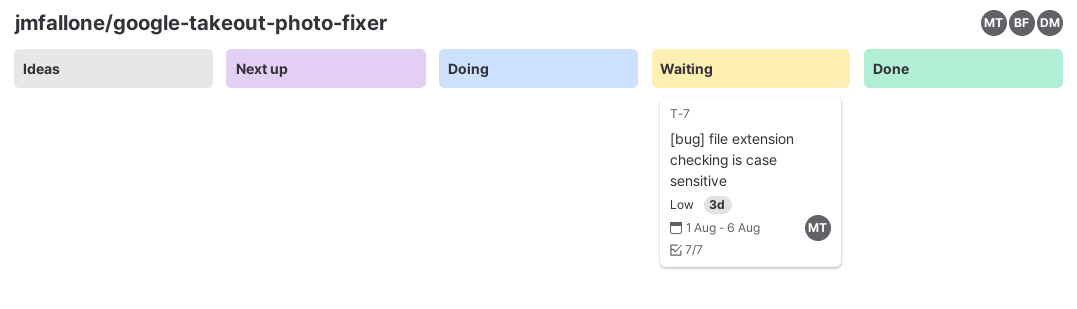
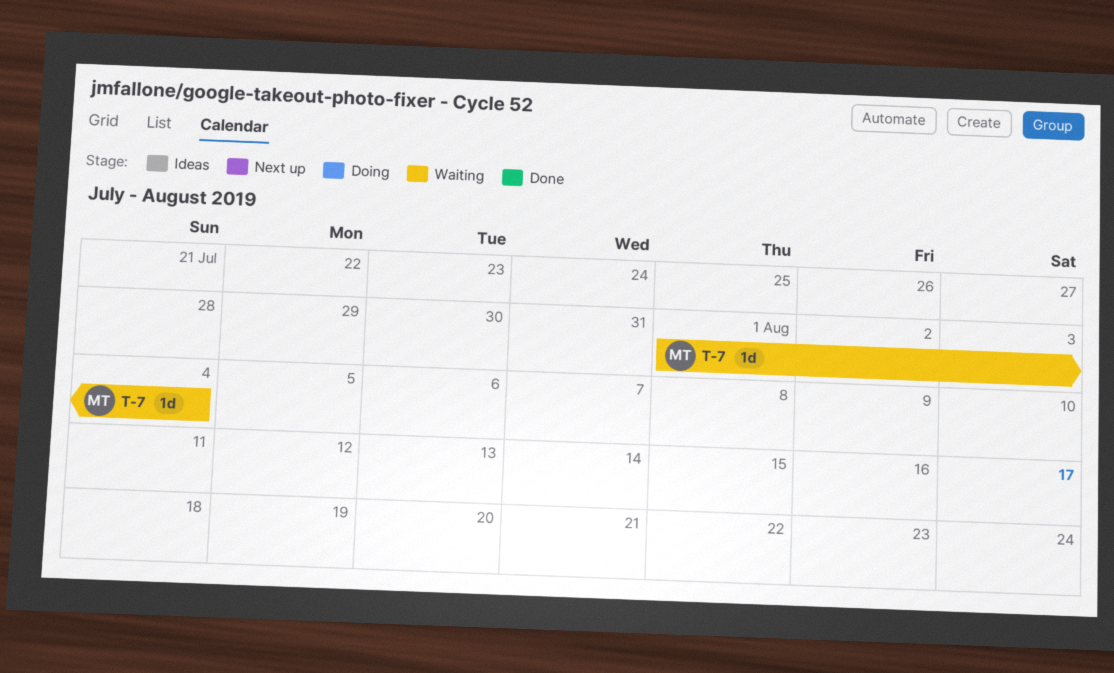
T-7, estimate: 3d -> 1d
T-7, due: Aug 6 -> Aug 4

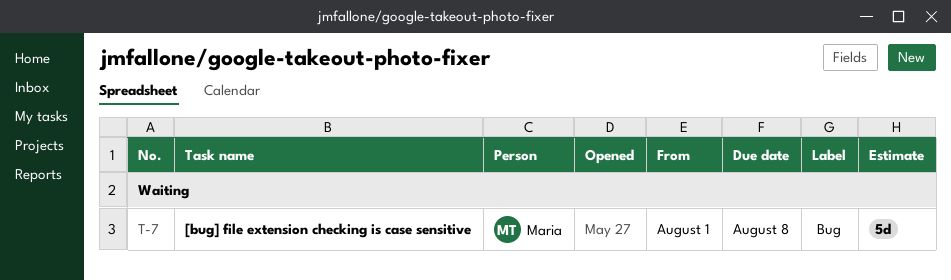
T-7, estimate: 1d -> 5d
T-7, due: Aug 4 -> Aug 8

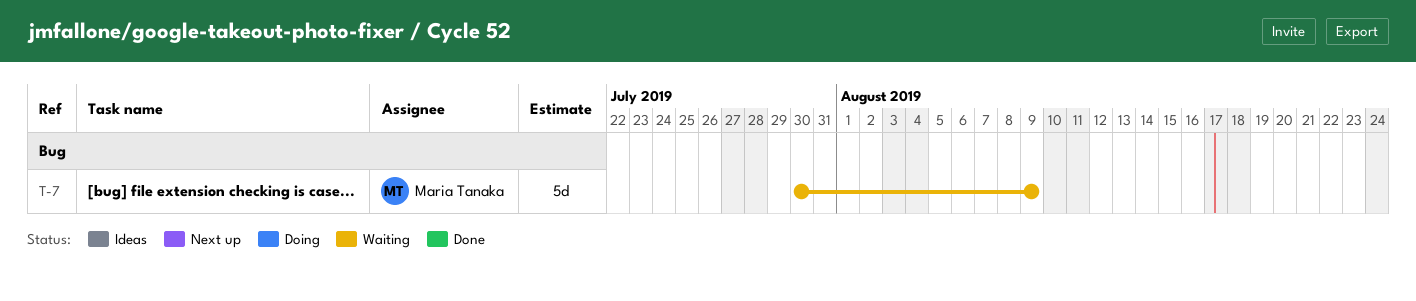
T-7, start: Aug 1 -> Jul 30
T-7, due: Aug 8 -> Aug 9

